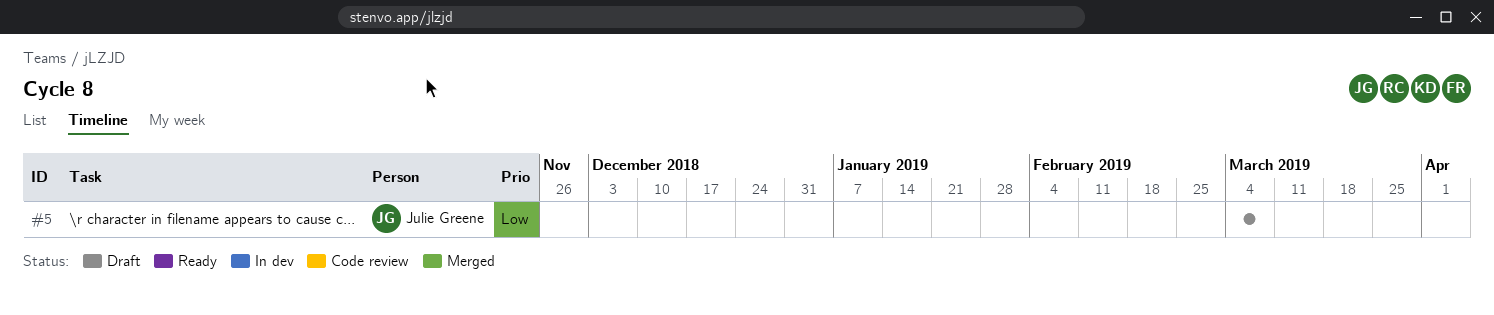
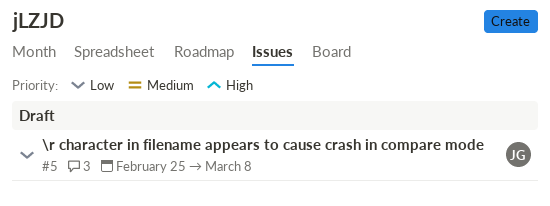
#5, start: Mar 4 -> Feb 25

